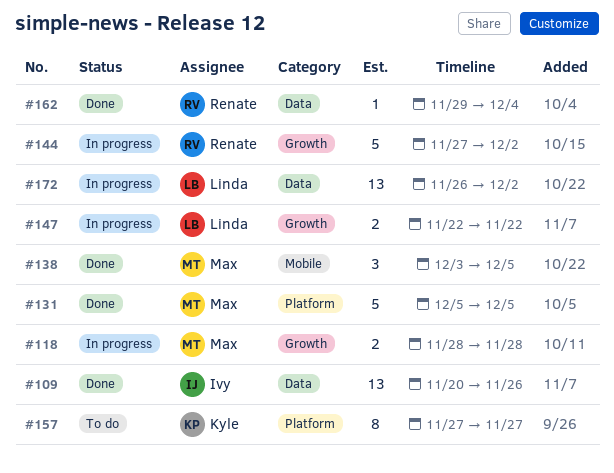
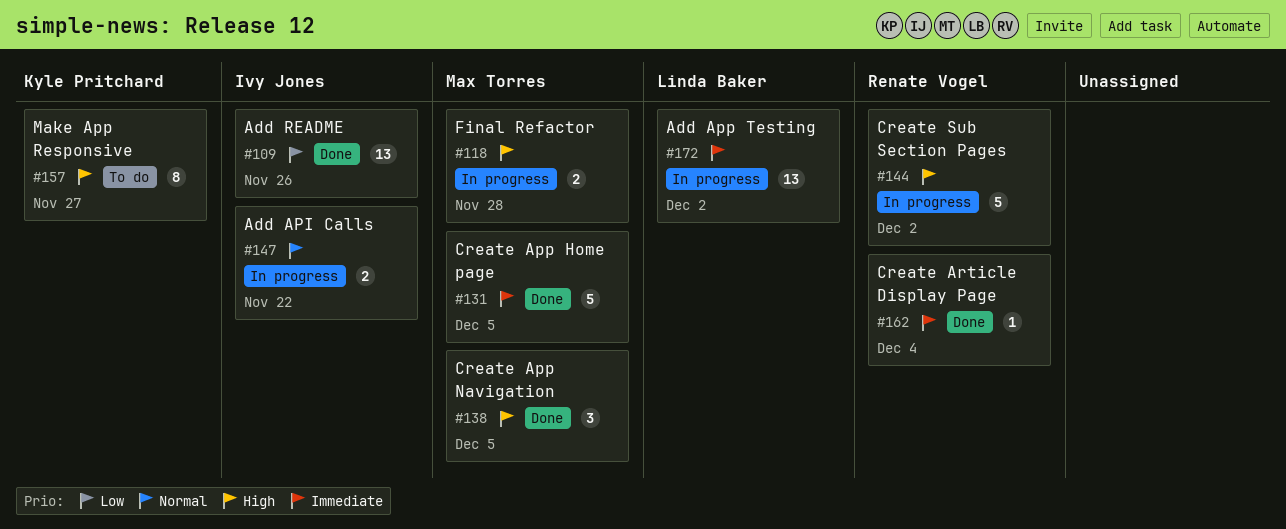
#147, owner: Linda Baker -> Ivy Jones

